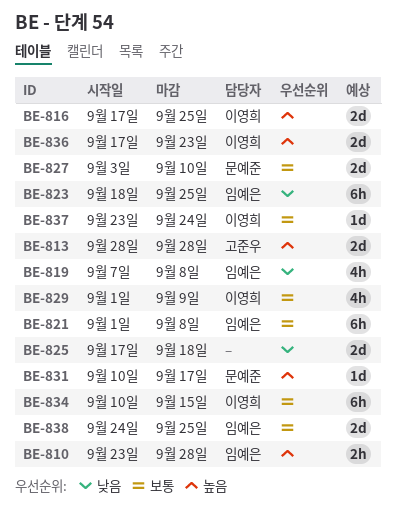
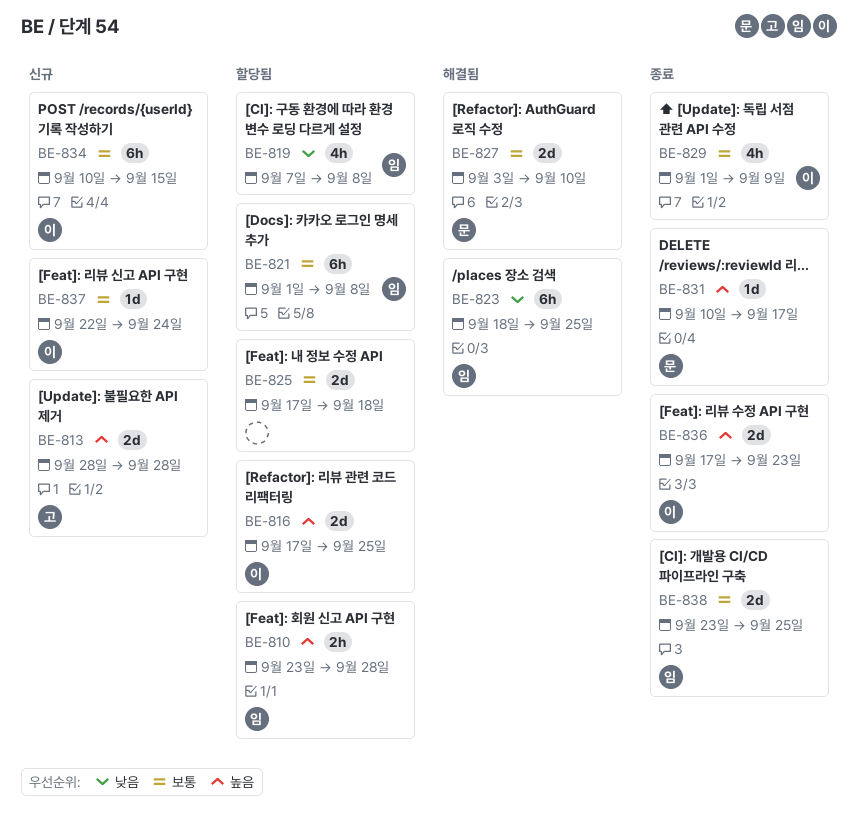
BE-825, priority: 낮음 -> 보통
BE-837, start: Sep 23 -> Sep 22
BE-838, start: Sep 24 -> Sep 23

